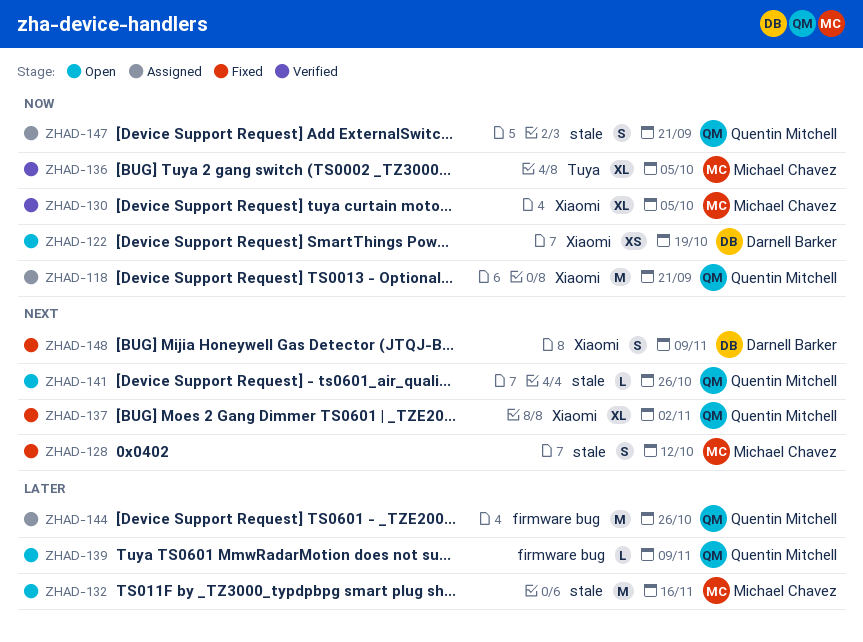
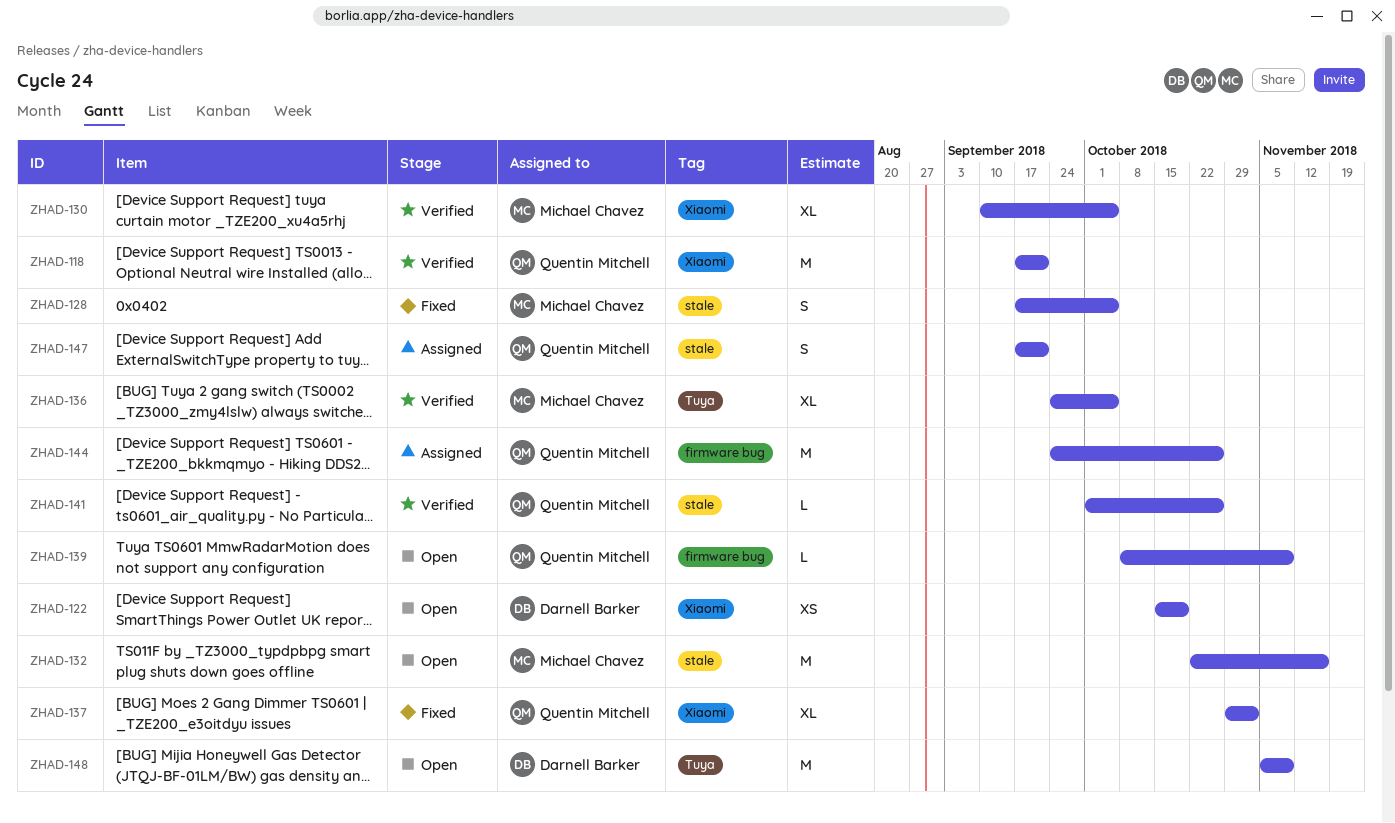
ZHAD-118, status: Assigned -> Verified
ZHAD-128, due: Oct 12 -> Oct 5
ZHAD-141, status: Open -> Verified
ZHAD-148, status: Fixed -> Open
ZHAD-148, label: Xiaomi -> Tuya
ZHAD-148, estimate: S -> M

